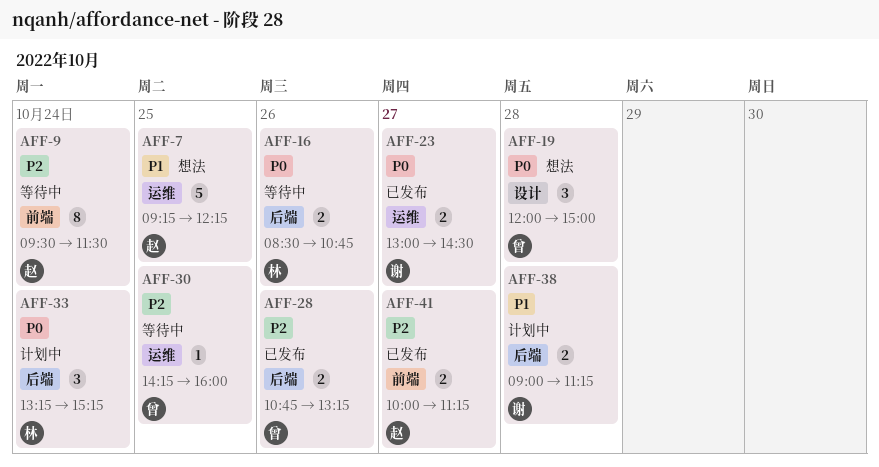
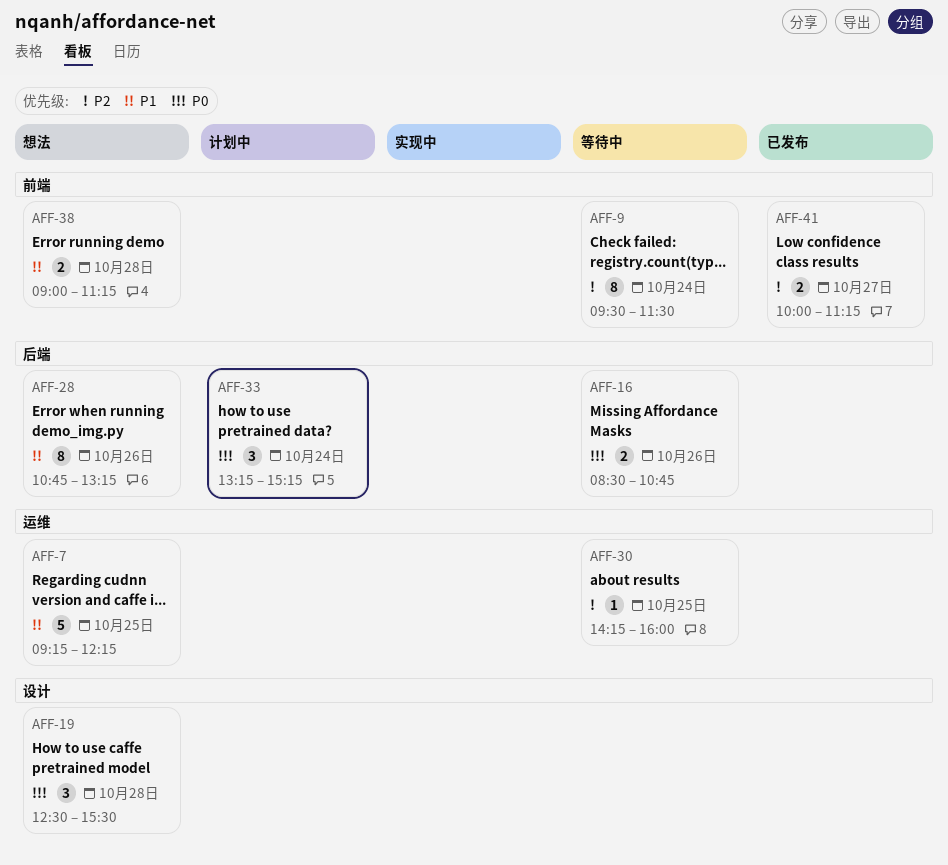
AFF-19, begins: 12:00 -> 12:30
AFF-19, ends: 15:00 -> 15:30
AFF-23: present -> none
AFF-28, status: 已发布 -> 想法
AFF-28, priority: P2 -> P1
AFF-28, estimate: 2 -> 8
AFF-38, status: 计划中 -> 想法
AFF-38, label: 后端 -> 前端

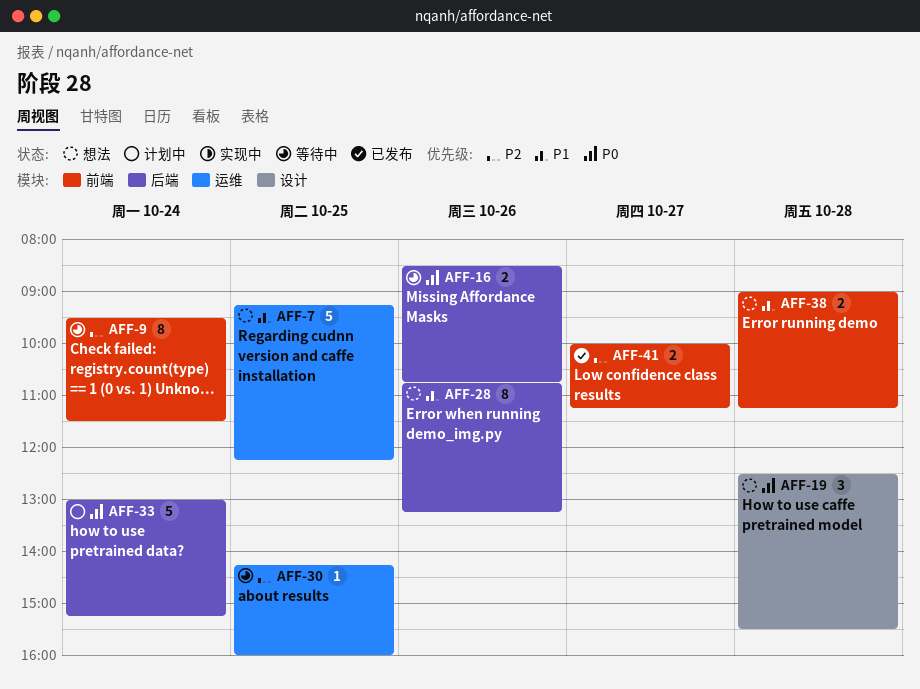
AFF-33, estimate: 3 -> 5
AFF-33, begins: 13:15 -> 13:00

